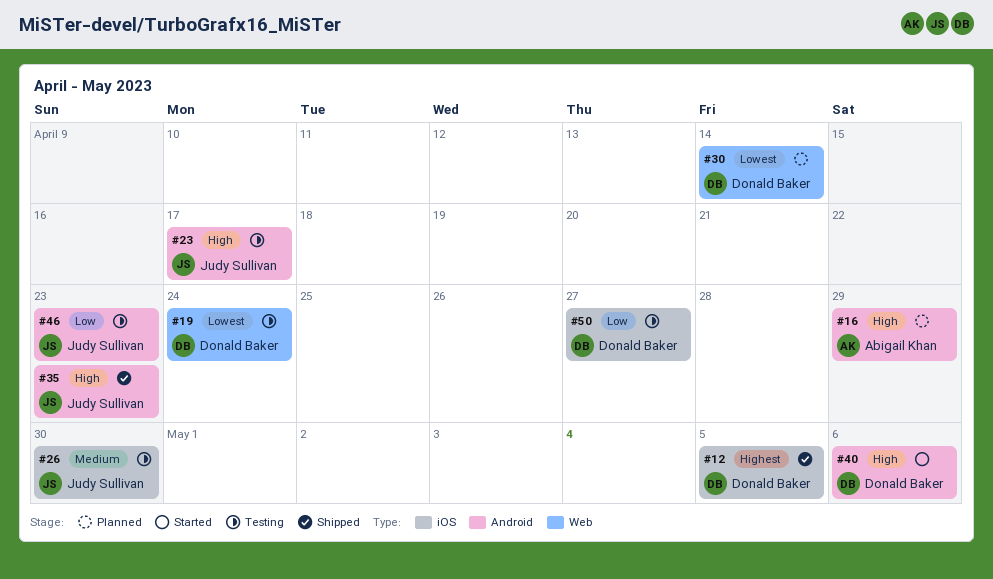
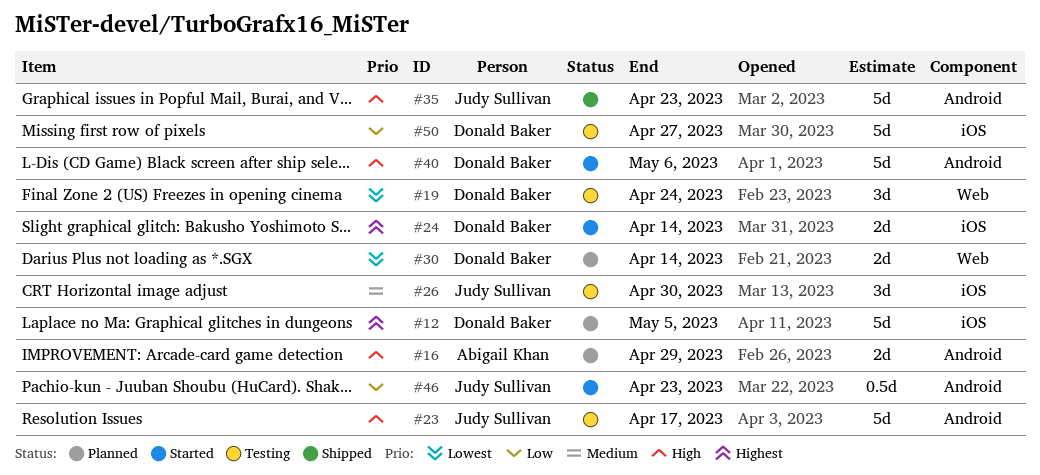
#12, status: Shipped -> Planned
#24: none -> present
#46, status: Testing -> Started

